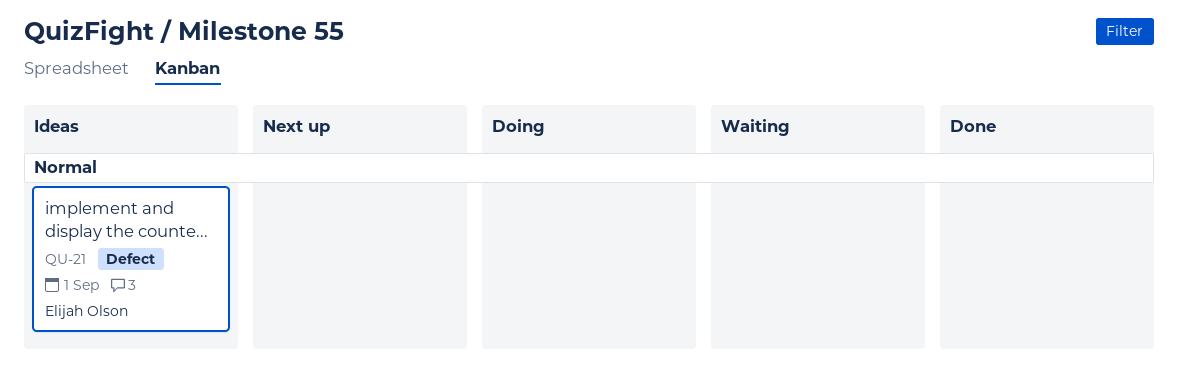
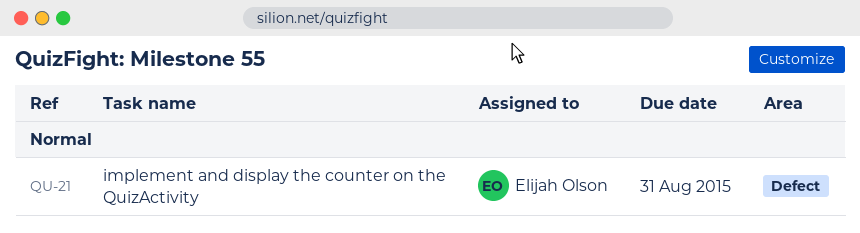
QU-21, due: Sep 1 -> Aug 31

